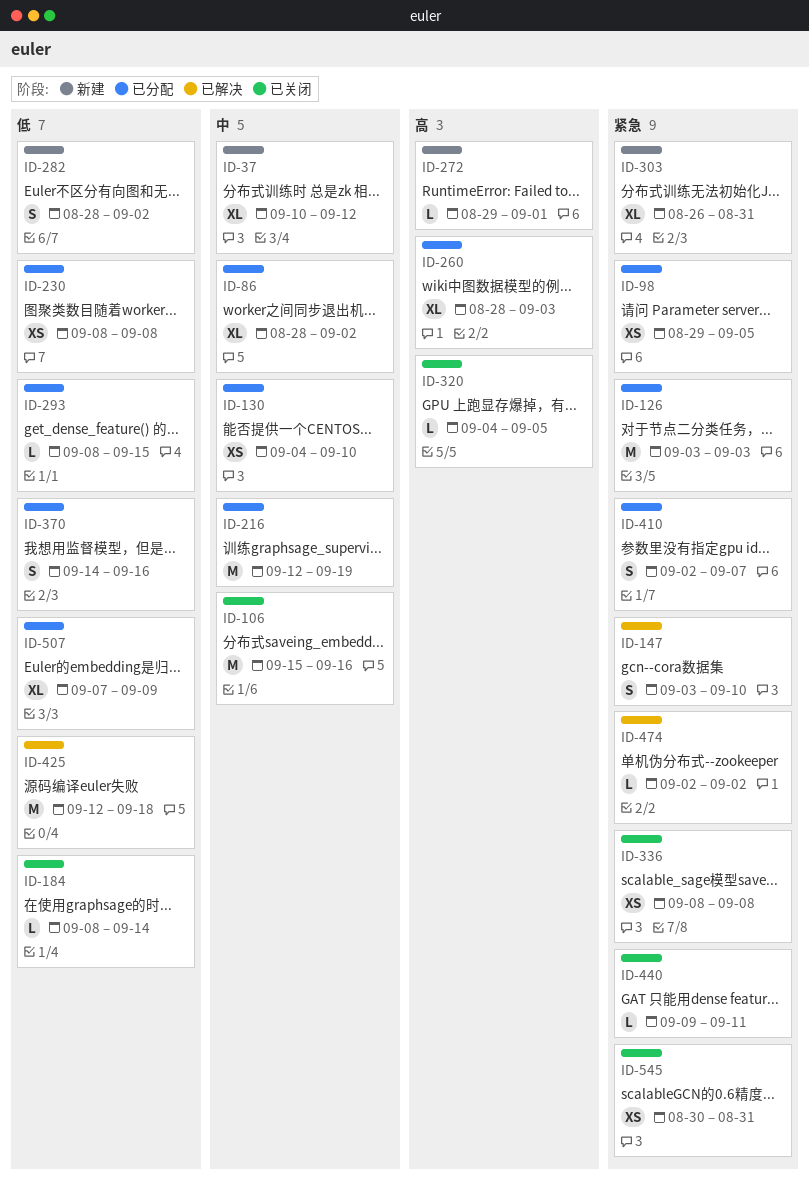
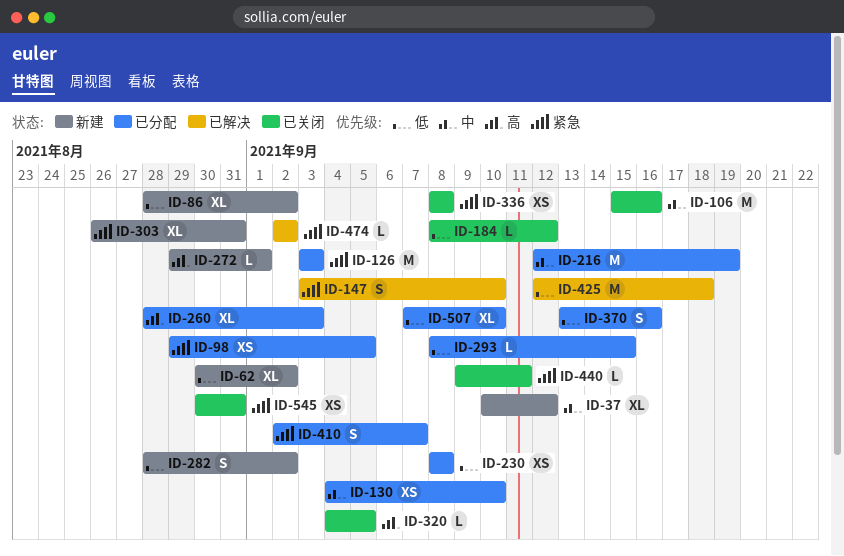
ID-62: none -> present
ID-86, status: 已分配 -> 新建
ID-86, priority: 中 -> 低
ID-184, due: Sep 14 -> Sep 12
ID-370, start: Sep 14 -> Sep 13
ID-507, due: Sep 9 -> Sep 10

